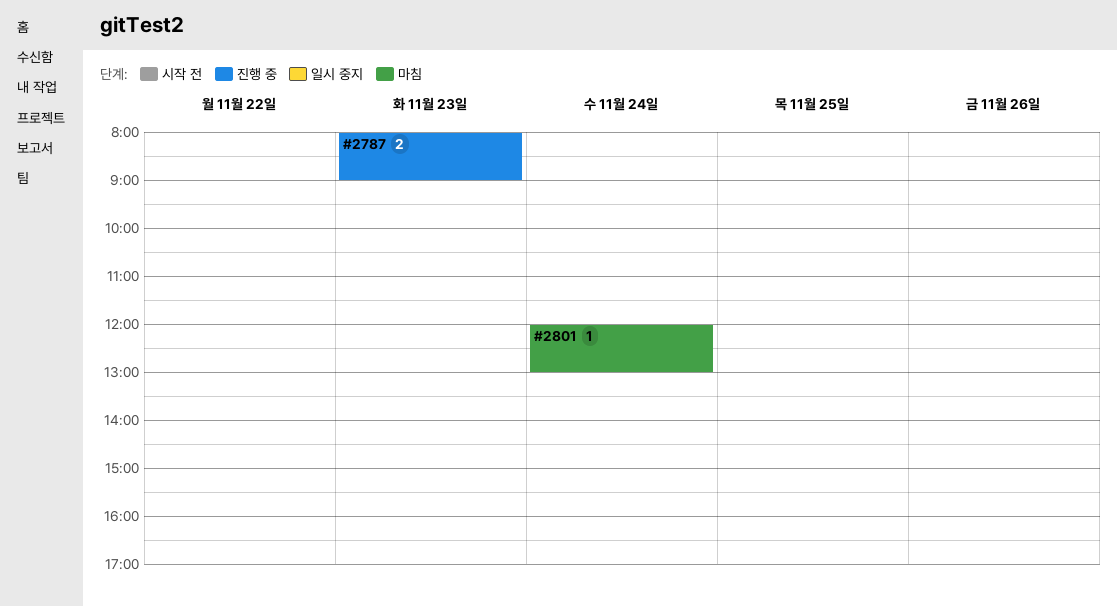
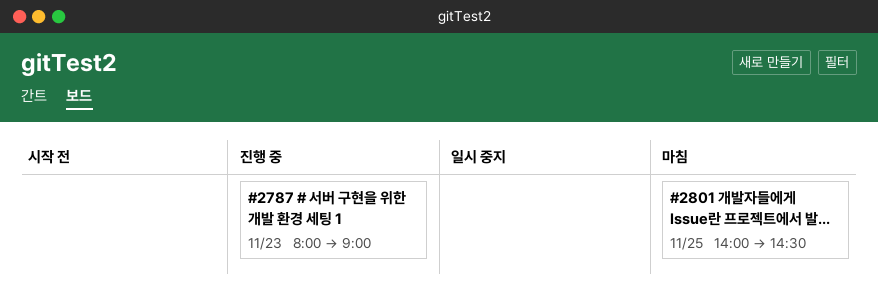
#2801, day: Nov 24 -> Nov 25
#2801, begins: 12:00 -> 14:00
#2801, ends: 13:00 -> 14:30

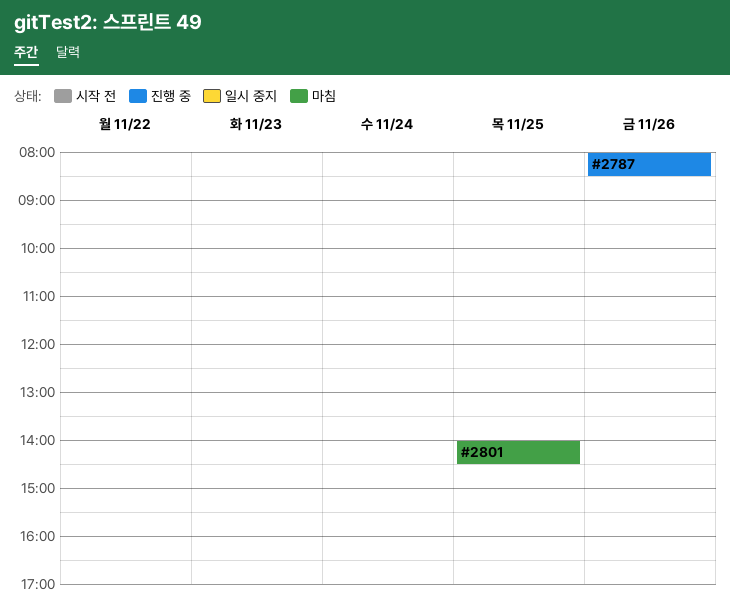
#2787, day: Nov 23 -> Nov 26
#2787, ends: 09:00 -> 08:30

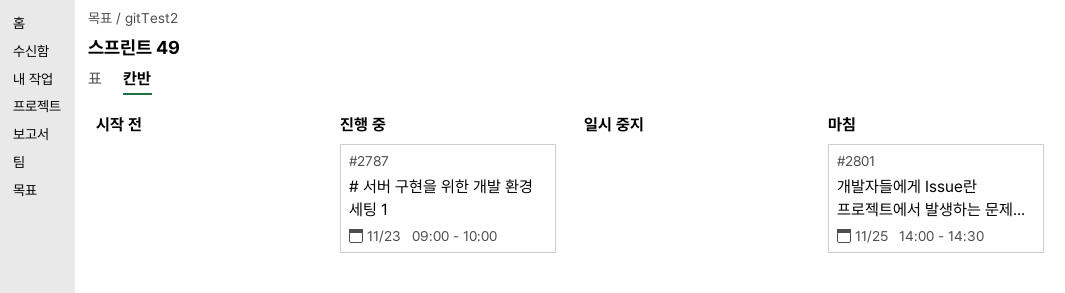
#2787, day: Nov 26 -> Nov 23
#2787, begins: 08:00 -> 09:00
#2787, ends: 08:30 -> 10:00

